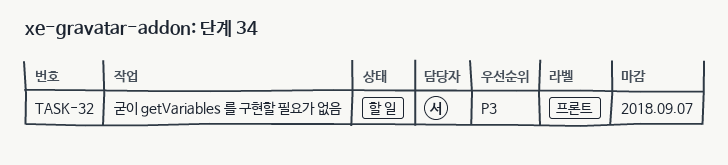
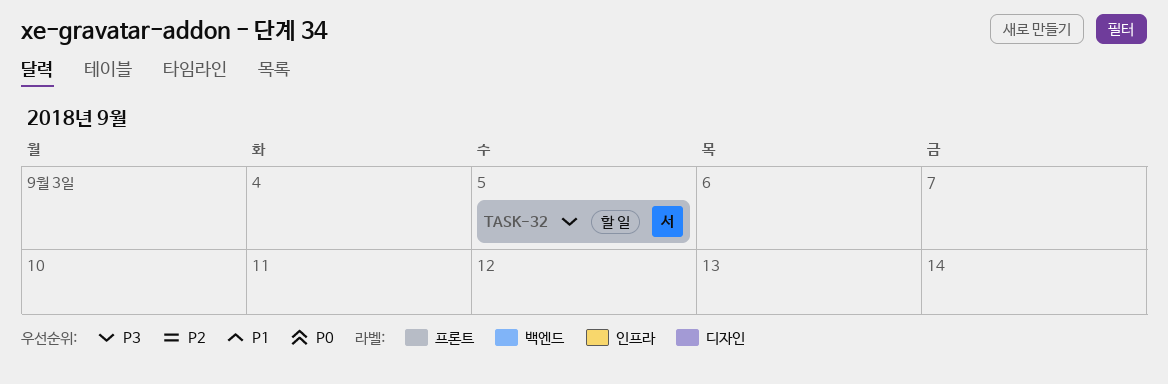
TASK-32, due: Sep 7 -> Sep 5

